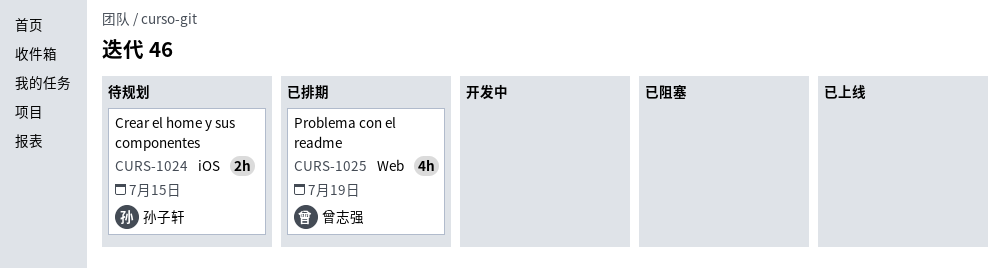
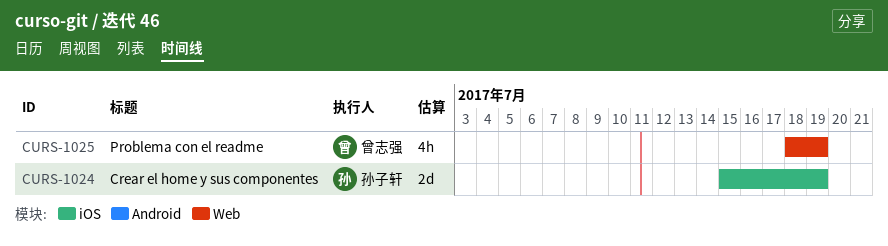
CURS-1024, estimate: 2h -> 2d
CURS-1024, due: Jul 15 -> Jul 19

